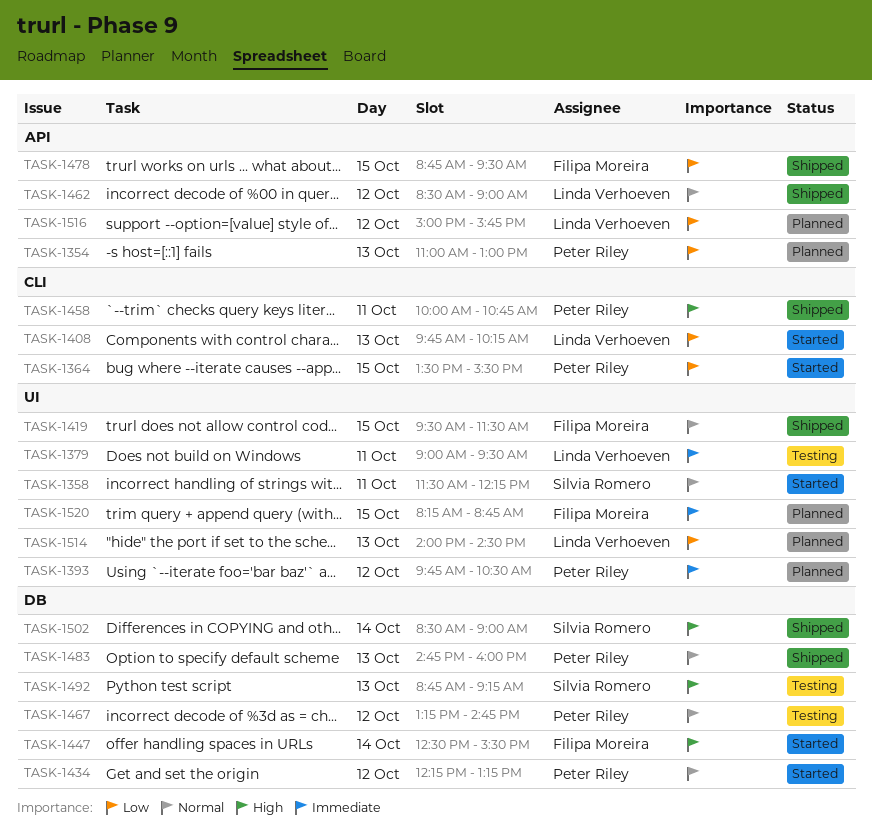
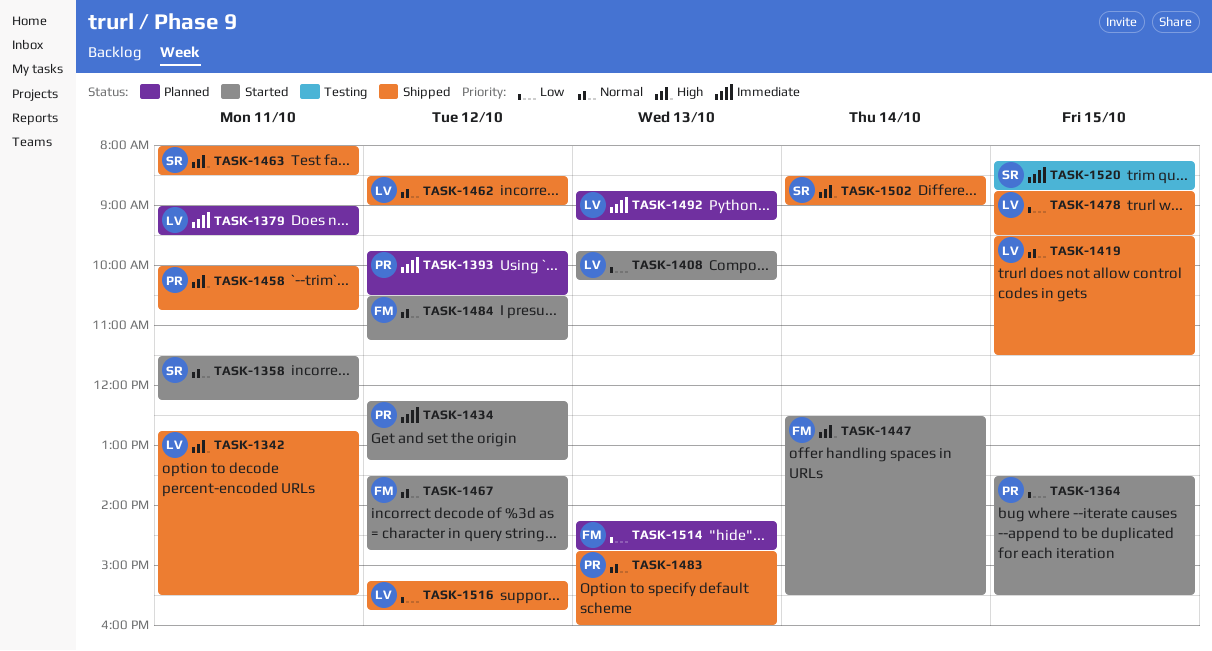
TASK-1342: none -> present
TASK-1354: present -> none
TASK-1379, status: Testing -> Planned
TASK-1419, owner: Filipa Moreira -> Linda Verhoeven
TASK-1434, priority: Normal -> Immediate
TASK-1463: none -> present
TASK-1467, status: Testing -> Started
TASK-1467, owner: Peter Riley -> Filipa Moreira
TASK-1467, begins: 13:15 -> 13:30
TASK-1478, owner: Filipa Moreira -> Linda Verhoeven
TASK-1484: none -> present
TASK-1492, status: Testing -> Planned
TASK-1492, owner: Silvia Romero -> Linda Verhoeven
TASK-1492, priority: High -> Immediate
TASK-1514, owner: Linda Verhoeven -> Filipa Moreira
TASK-1514, begins: 14:00 -> 14:15
TASK-1514, ends: 14:30 -> 14:45
TASK-1516, status: Planned -> Shipped
TASK-1516, begins: 15:00 -> 15:15
TASK-1520, status: Planned -> Testing
TASK-1520, owner: Filipa Moreira -> Silvia Romero

